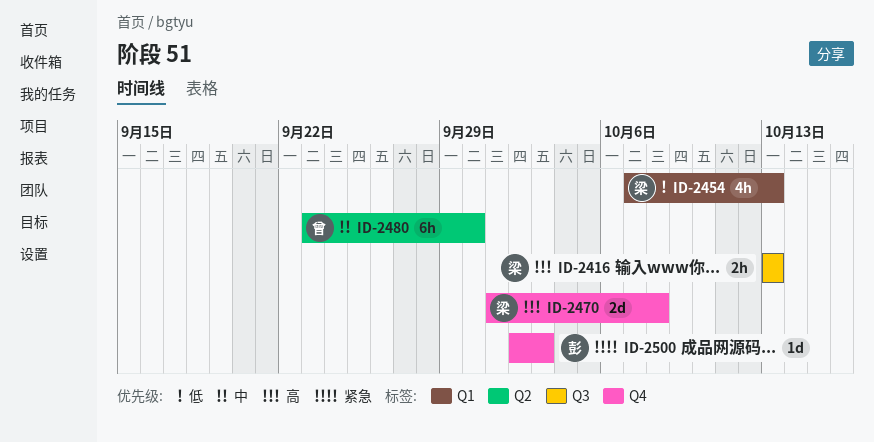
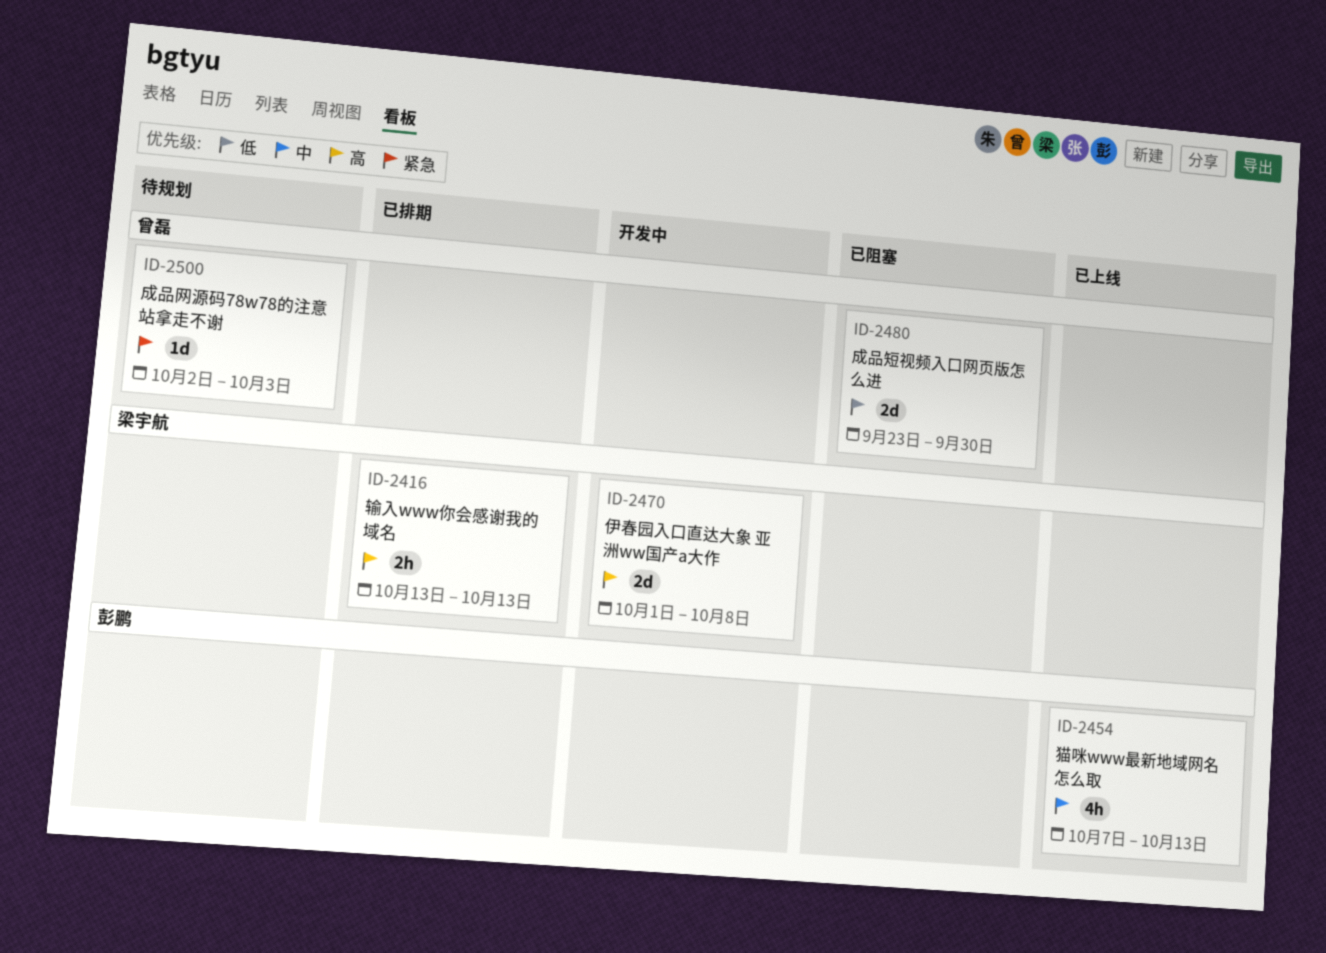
ID-2454, owner: 梁宇航 -> 彭鹏
ID-2454, priority: 低 -> 中
ID-2480, priority: 中 -> 低
ID-2480, estimate: 6h -> 2d
ID-2500, owner: 彭鹏 -> 曾磊

